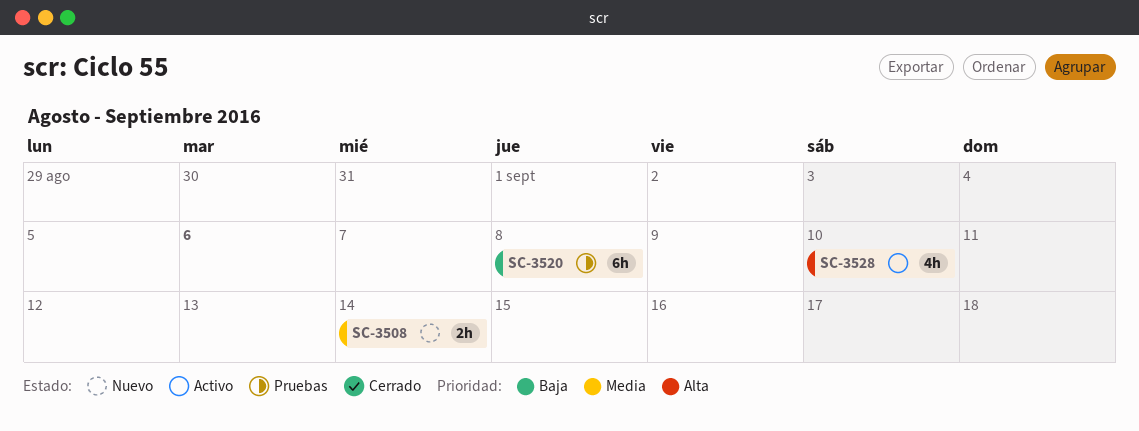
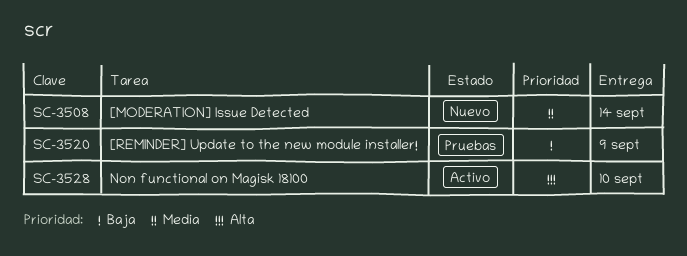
SC-3520, due: Sep 8 -> Sep 9

